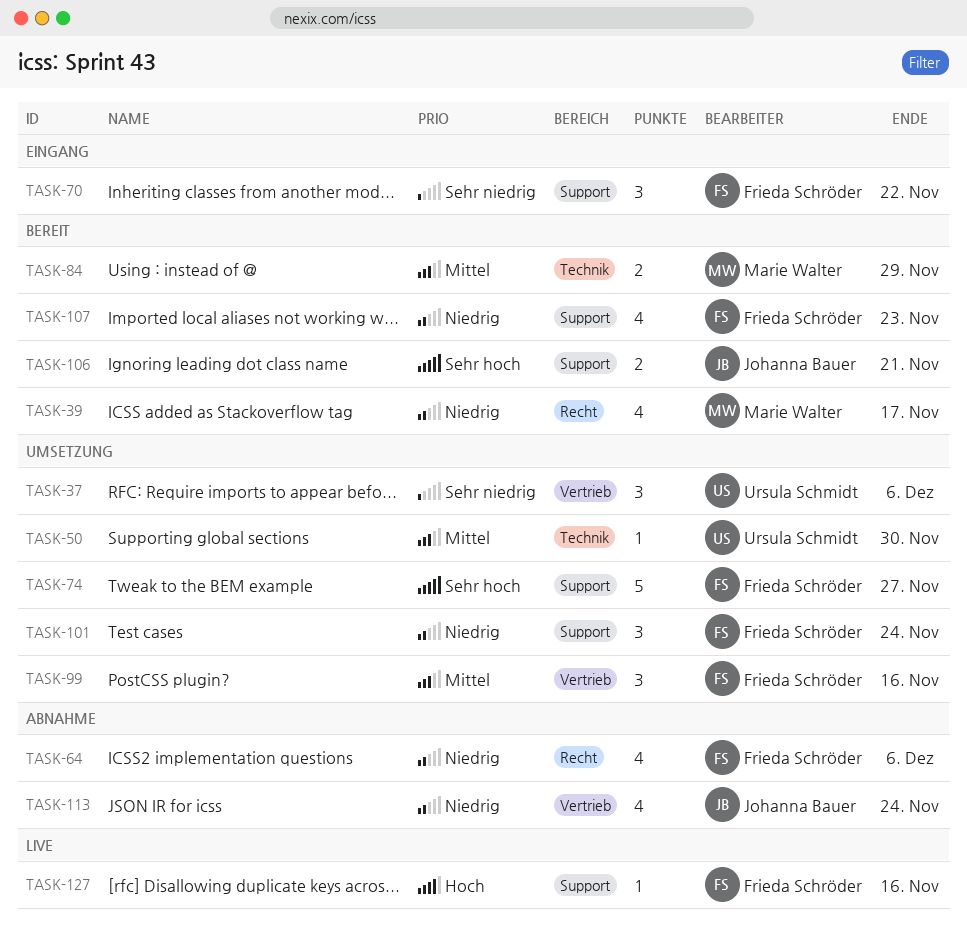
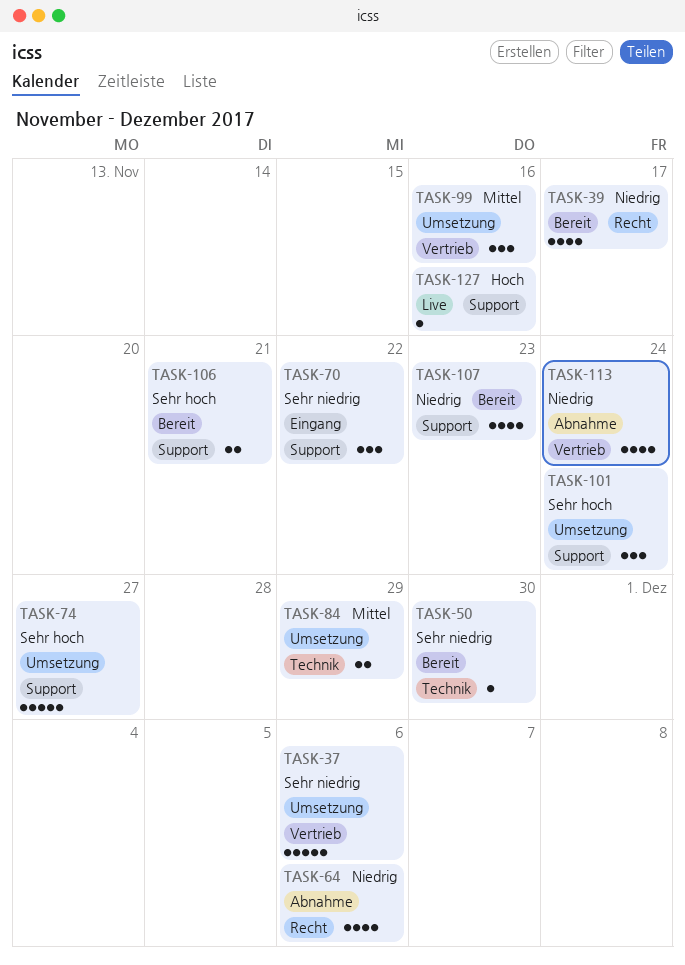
TASK-37, estimate: 3 -> 5
TASK-50, status: Umsetzung -> Bereit
TASK-50, priority: Mittel -> Sehr niedrig
TASK-84, status: Bereit -> Umsetzung
TASK-101, priority: Niedrig -> Sehr hoch

